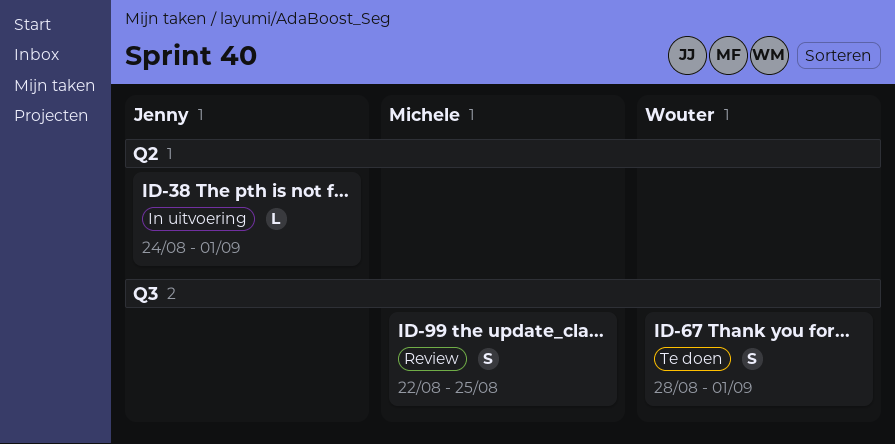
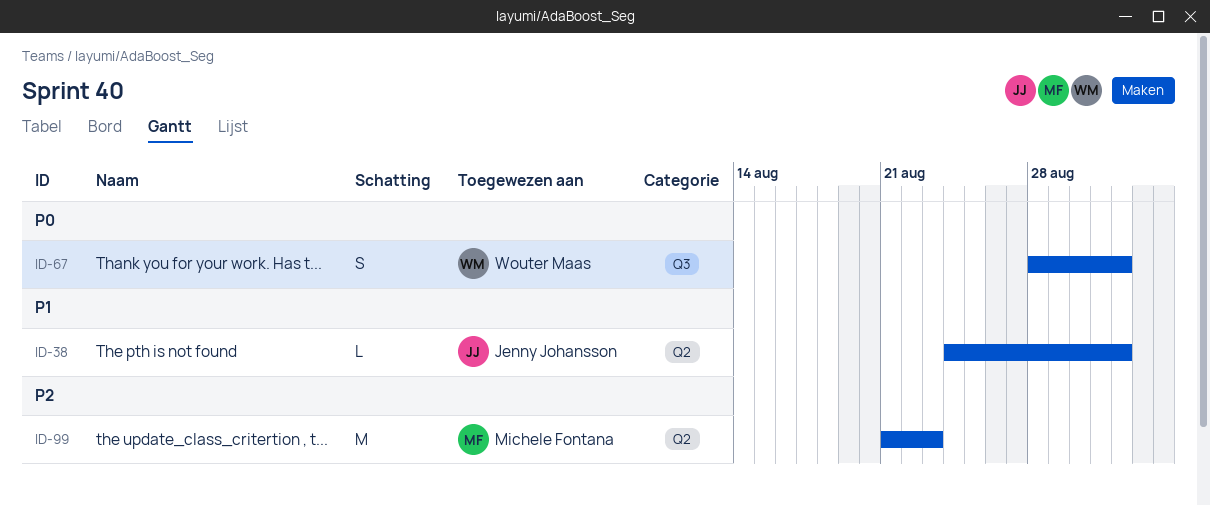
ID-99, label: Q3 -> Q2
ID-99, estimate: S -> M
ID-99, start: Aug 22 -> Aug 21
ID-99, due: Aug 25 -> Aug 23

